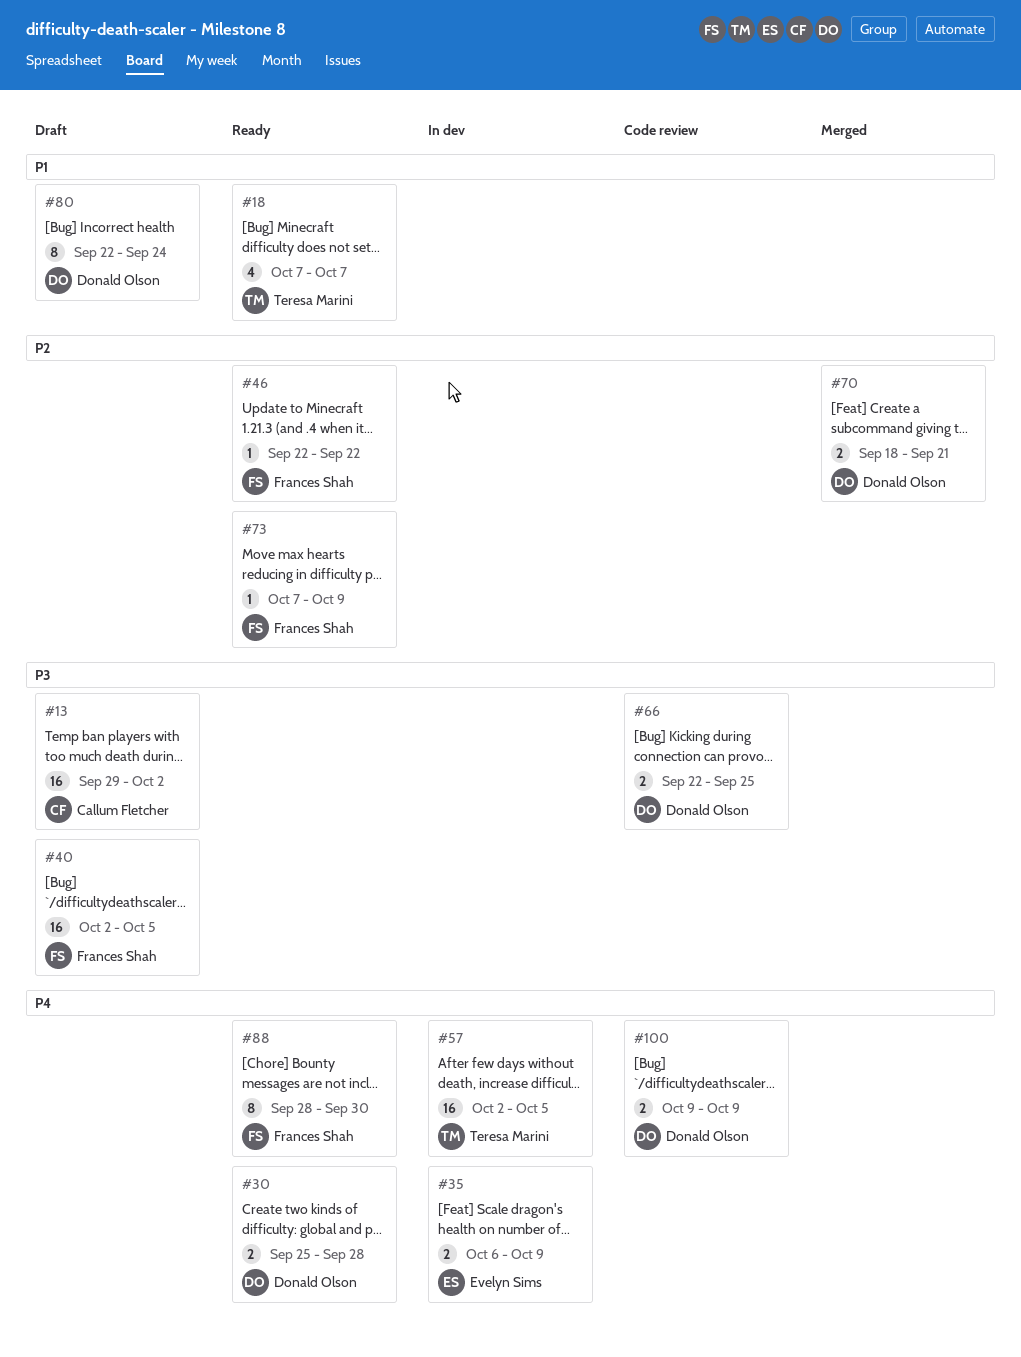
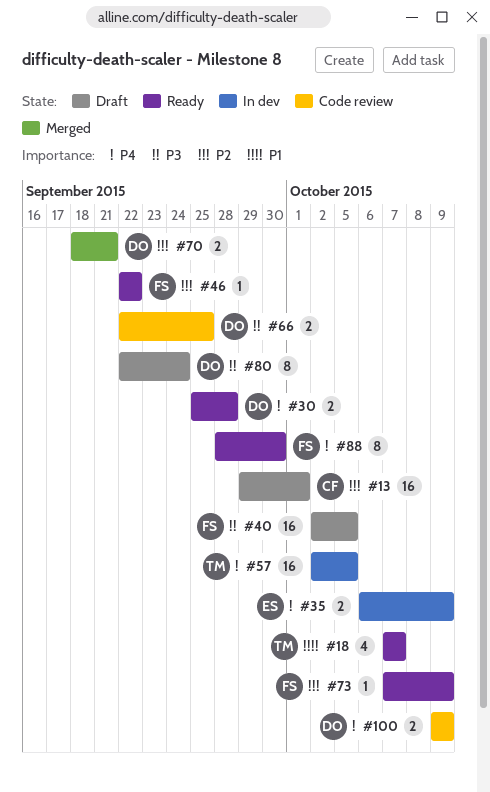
#13, priority: P3 -> P2
#13, due: Oct 2 -> Oct 1
#80, priority: P1 -> P3

